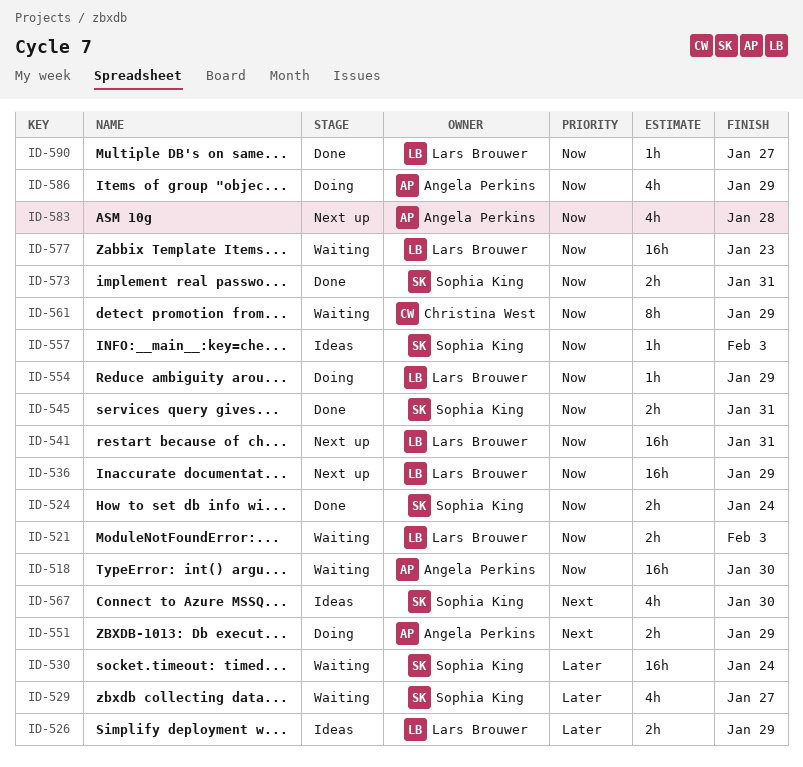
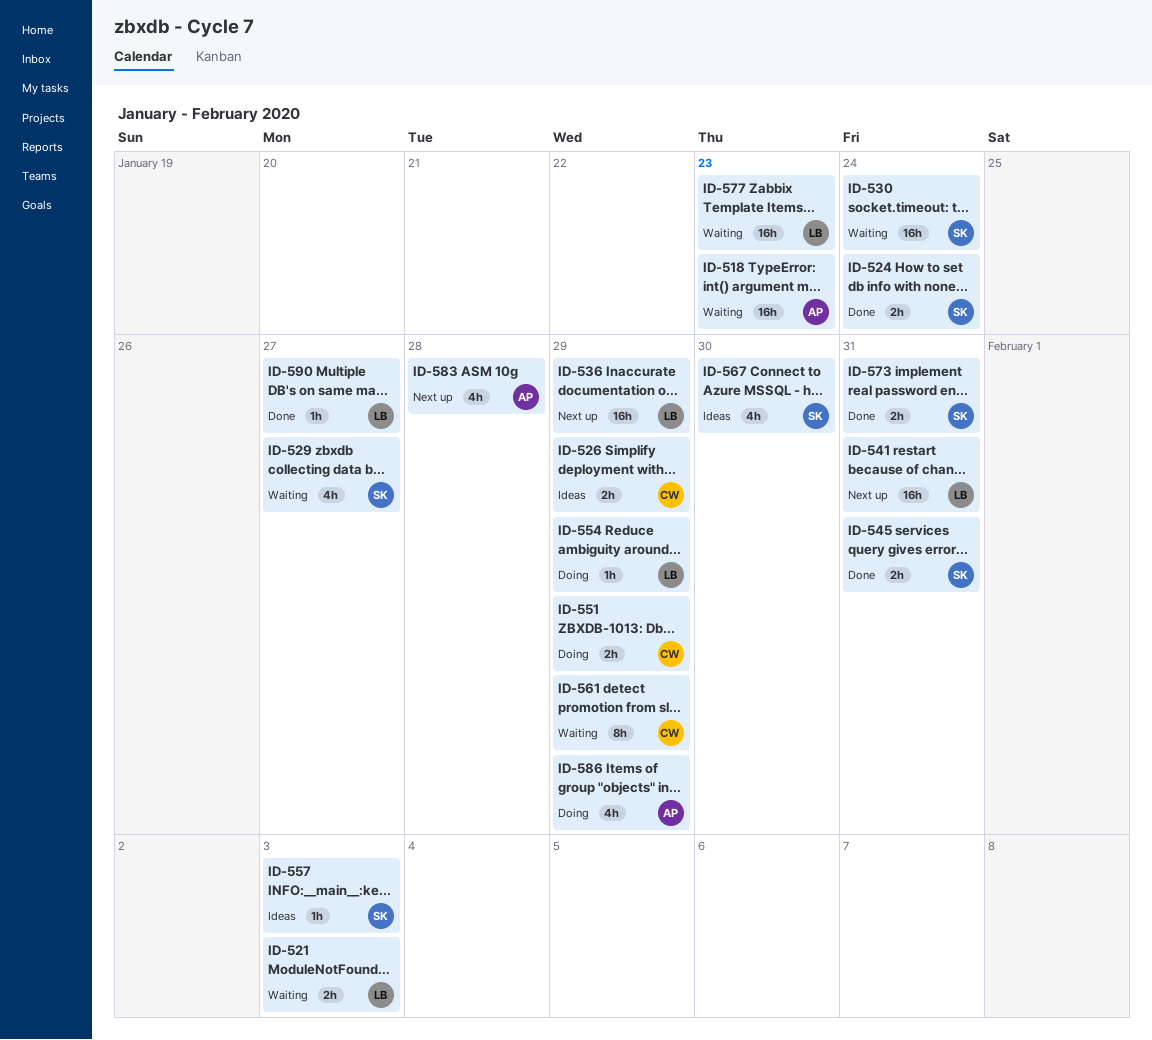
ID-518, due: Jan 30 -> Jan 23
ID-526, owner: Lars Brouwer -> Christina West
ID-551, owner: Angela Perkins -> Christina West

